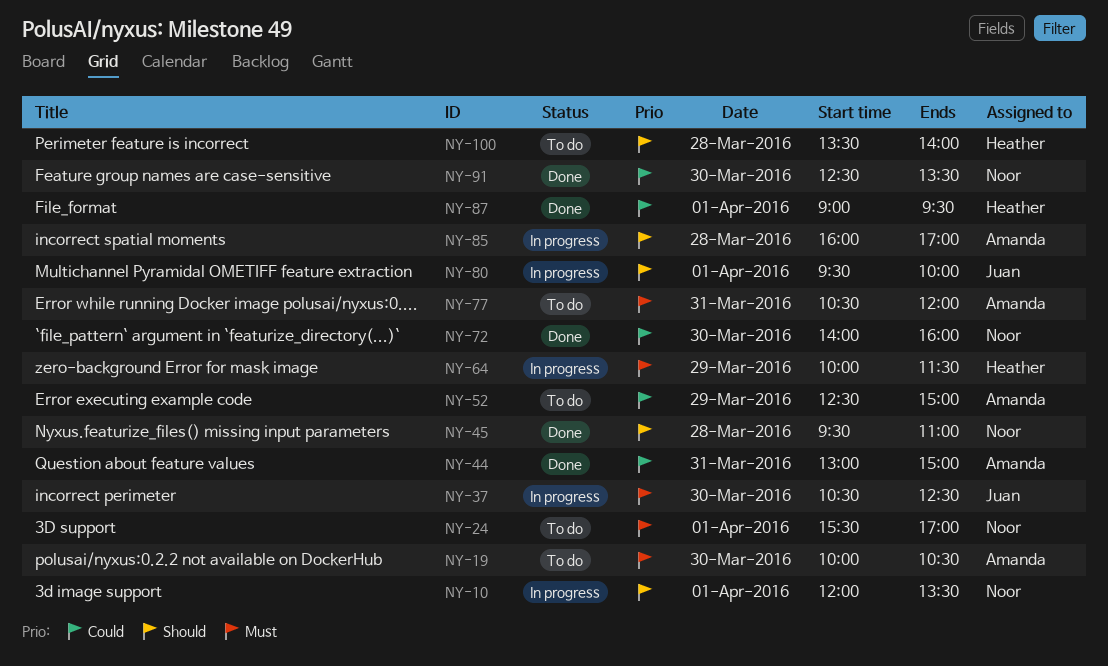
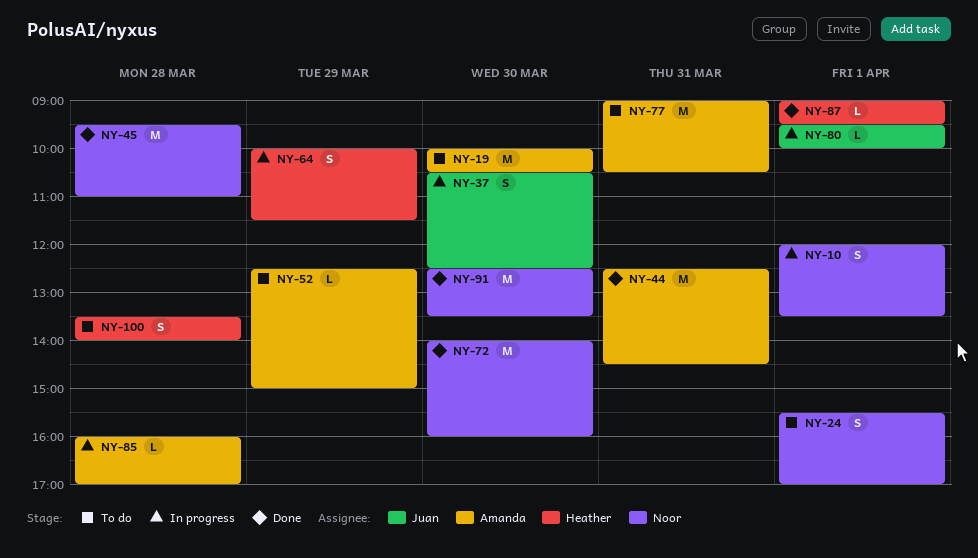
NY-44, begins: 13:00 -> 12:30
NY-44, ends: 15:00 -> 14:30
NY-77, begins: 10:30 -> 09:00
NY-77, ends: 12:00 -> 10:30

